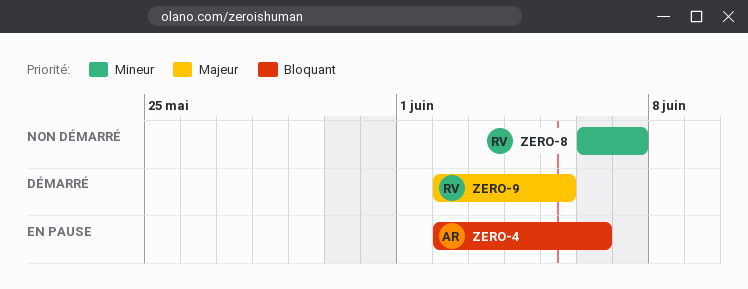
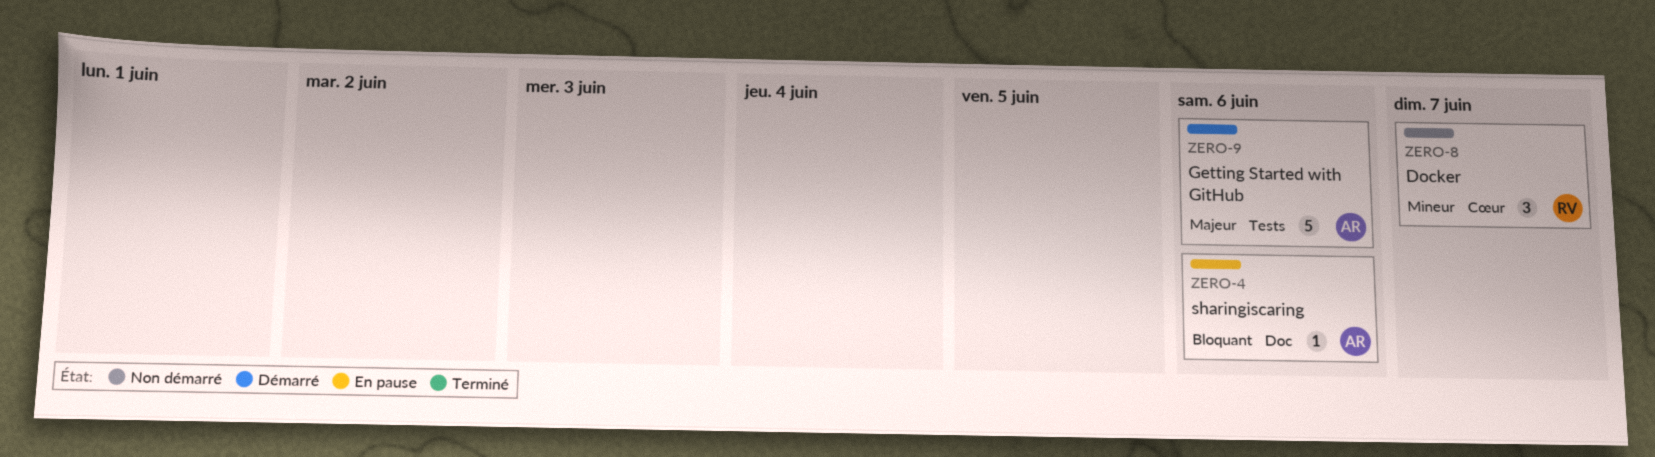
ZERO-9, owner: RV -> AR
ZERO-9, due: Jun 5 -> Jun 6

